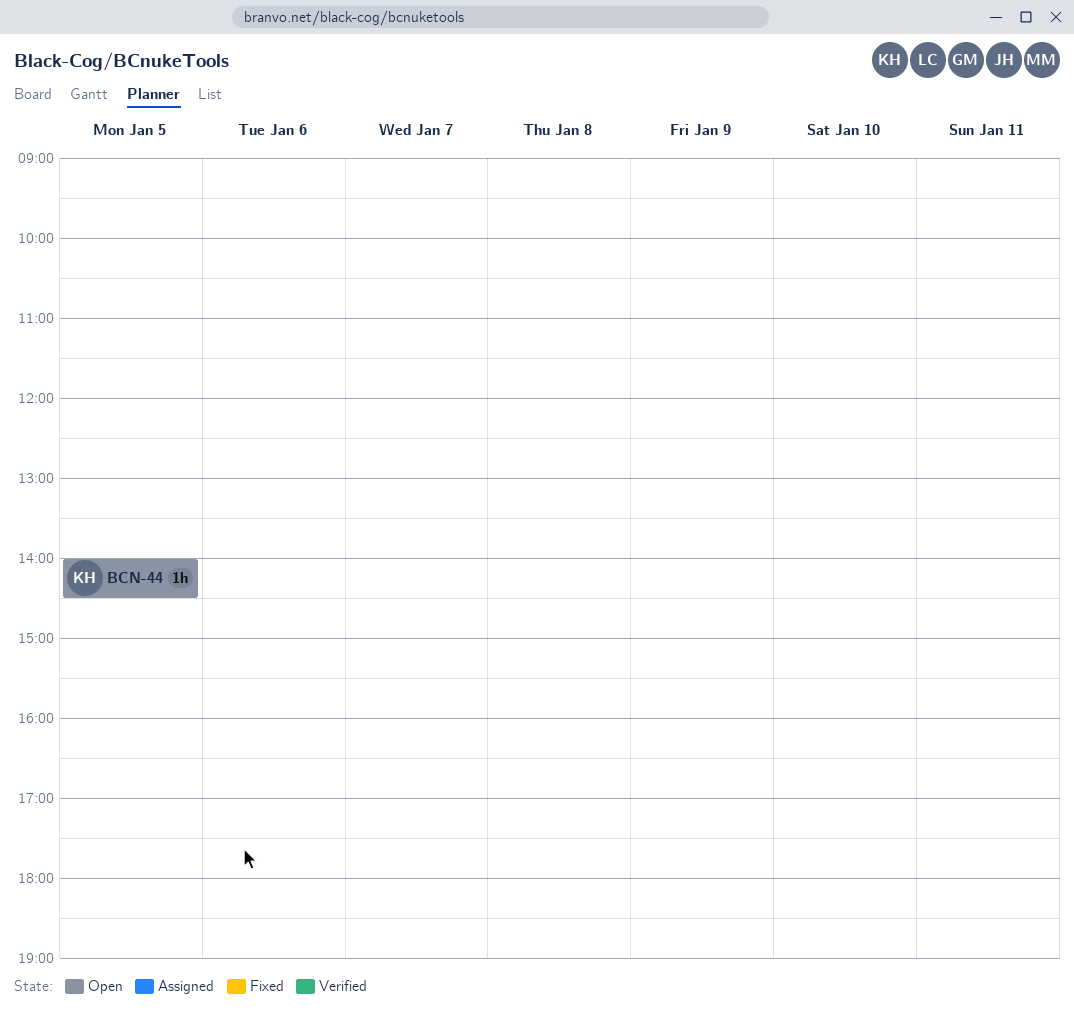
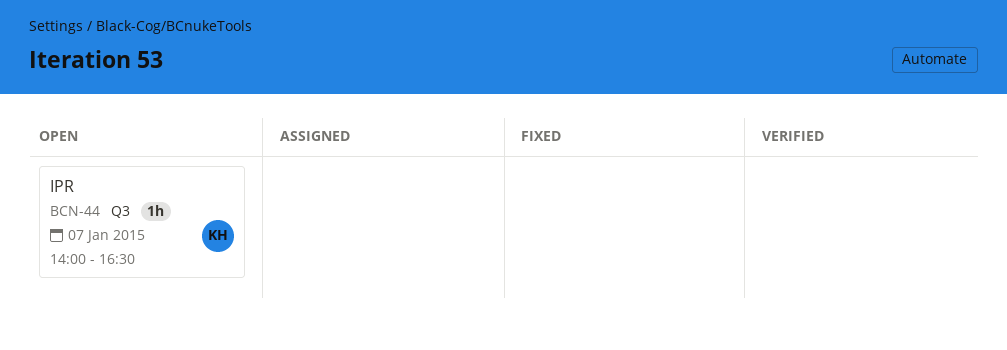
BCN-44, day: Jan 5 -> Jan 7
BCN-44, ends: 14:30 -> 16:30

